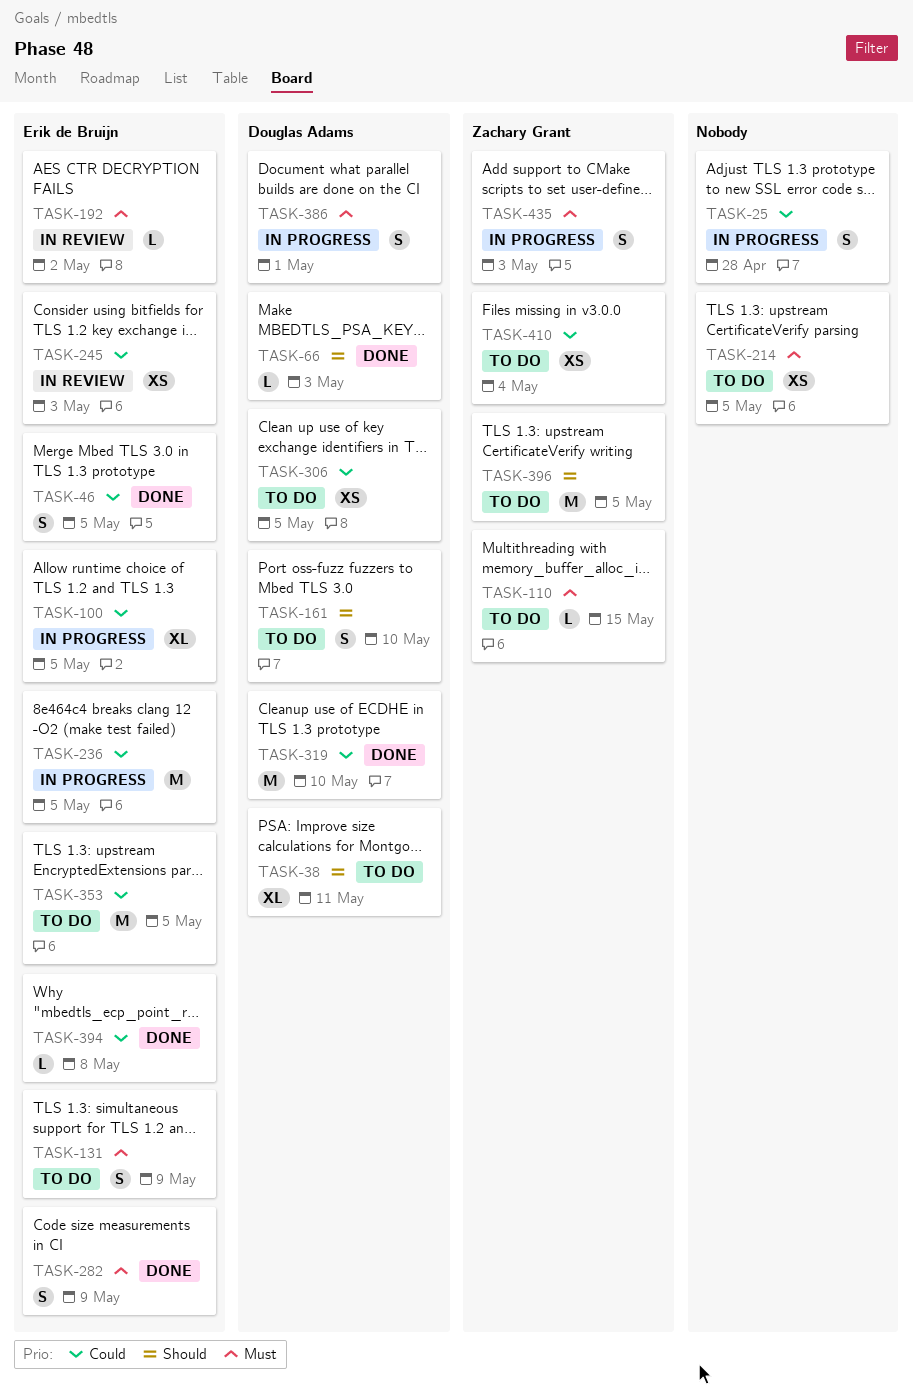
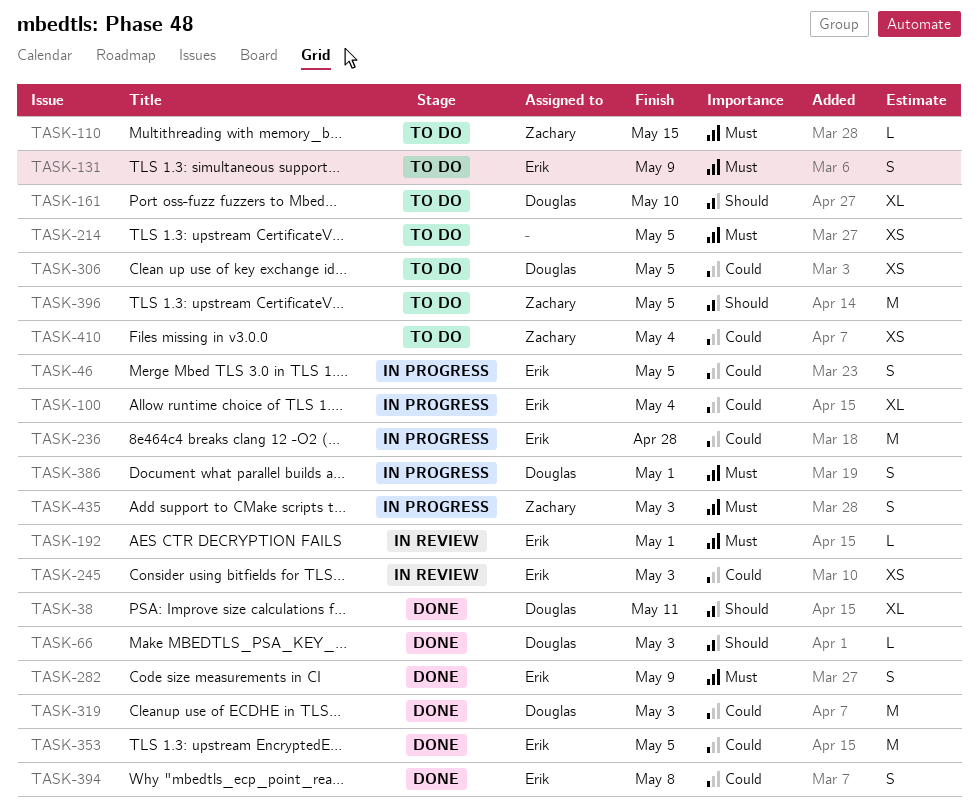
TASK-25: present -> none
TASK-38, status: To do -> Done
TASK-46, status: Done -> In progress
TASK-100, due: May 5 -> May 4
TASK-161, estimate: S -> XL
TASK-192, due: May 2 -> May 1
TASK-236, due: May 5 -> Apr 28
TASK-319, due: May 10 -> May 3
TASK-353, status: To do -> Done
TASK-394, estimate: L -> S

